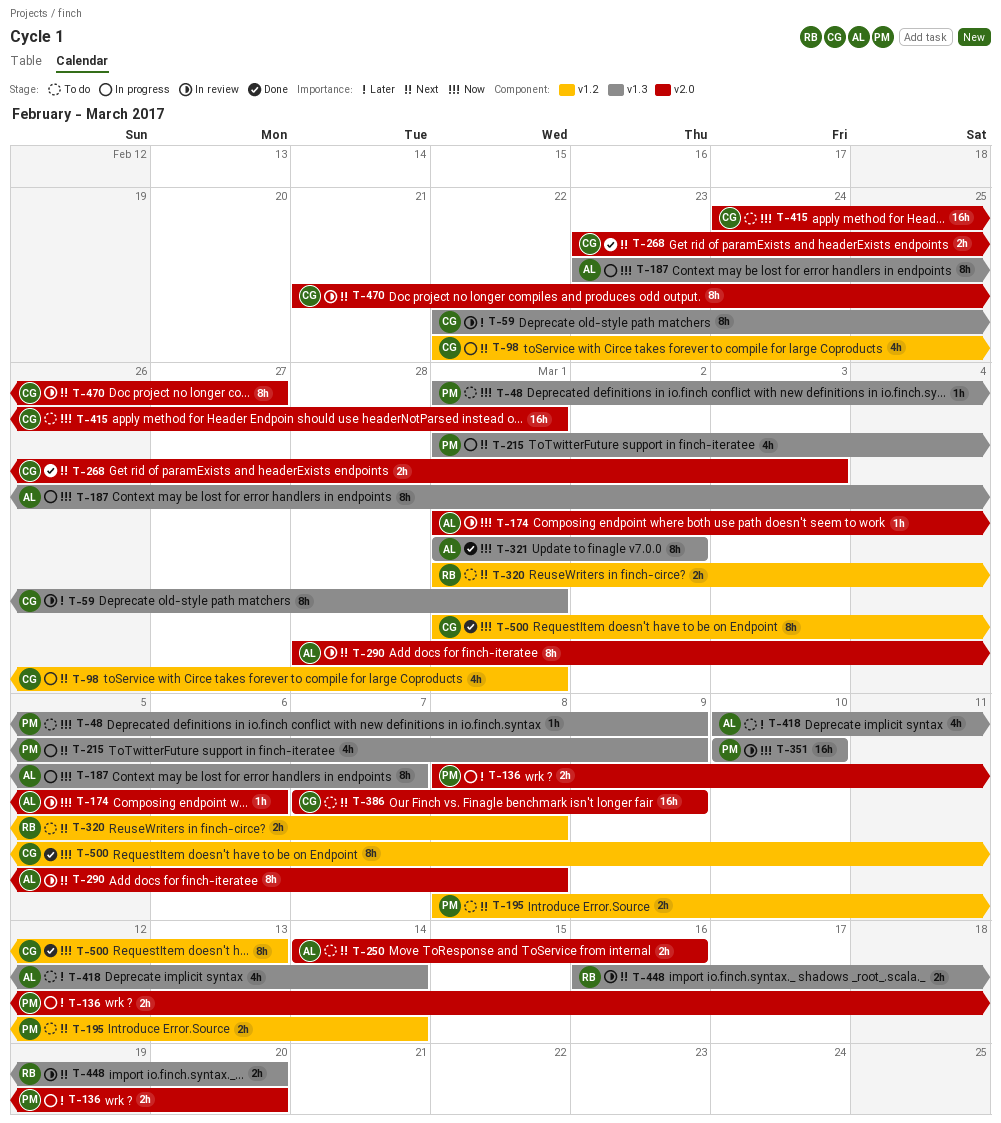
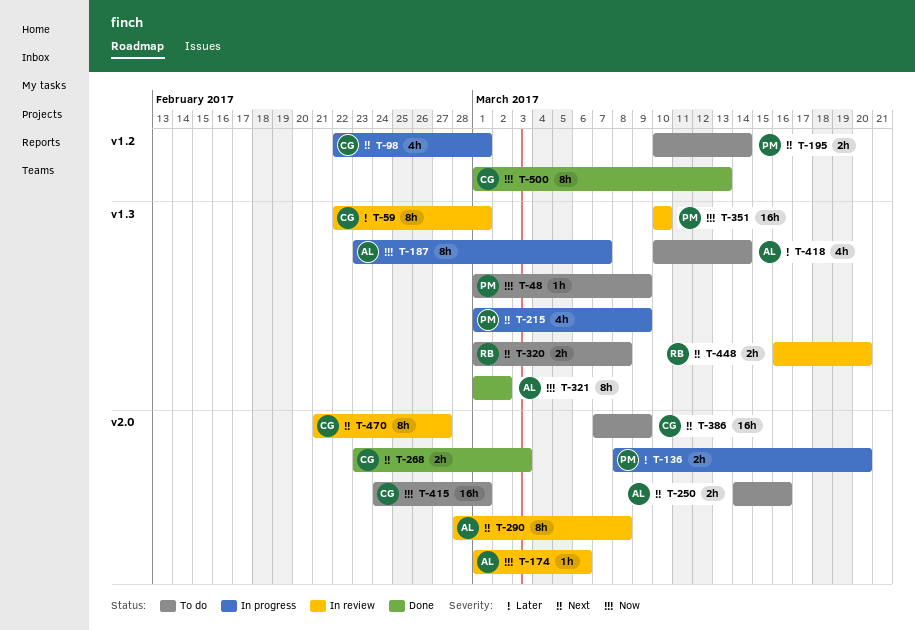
T-195, start: Mar 8 -> Mar 10
T-320, label: v1.2 -> v1.3

